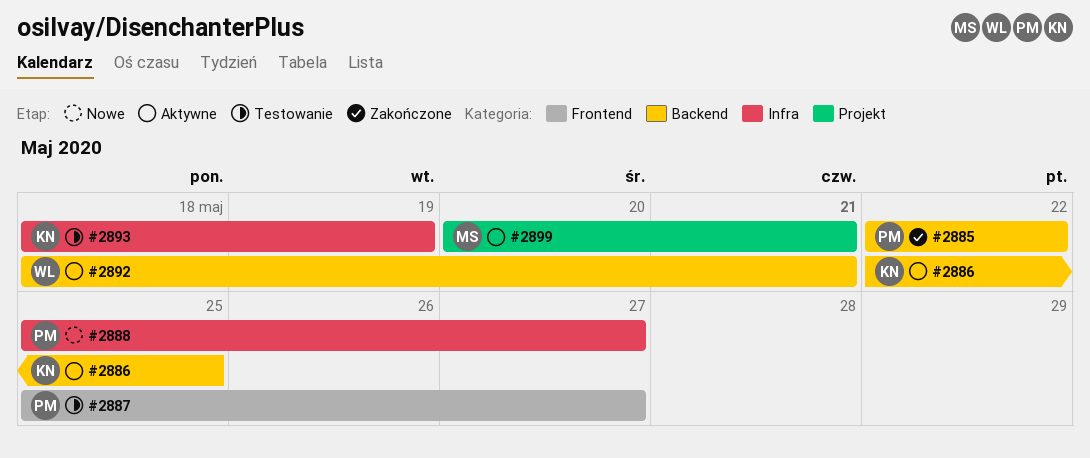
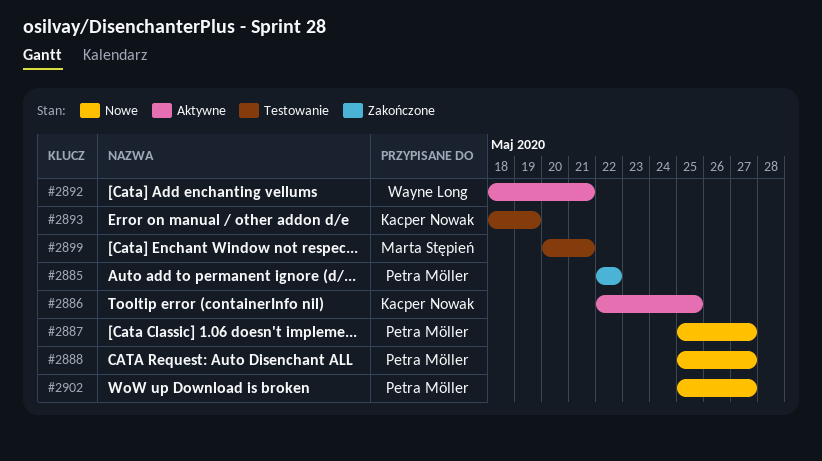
#2887, status: Testowanie -> Nowe
#2899, status: Aktywne -> Testowanie
#2902: none -> present

